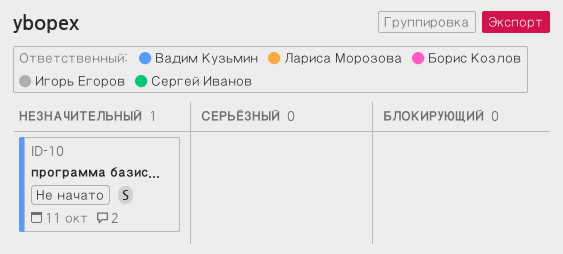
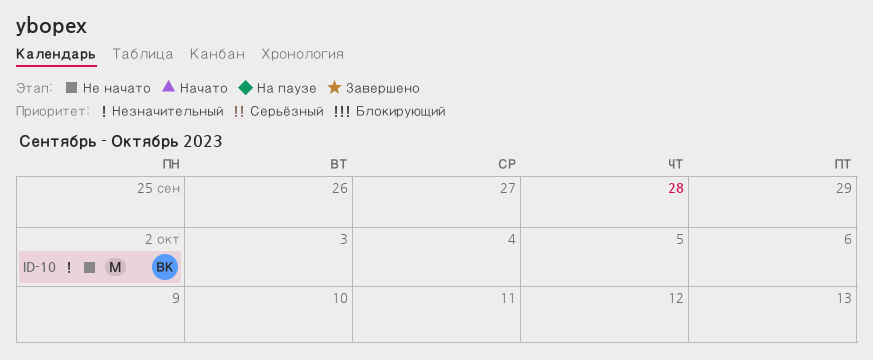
ID-10, estimate: S -> M
ID-10, due: Oct 11 -> Oct 2

